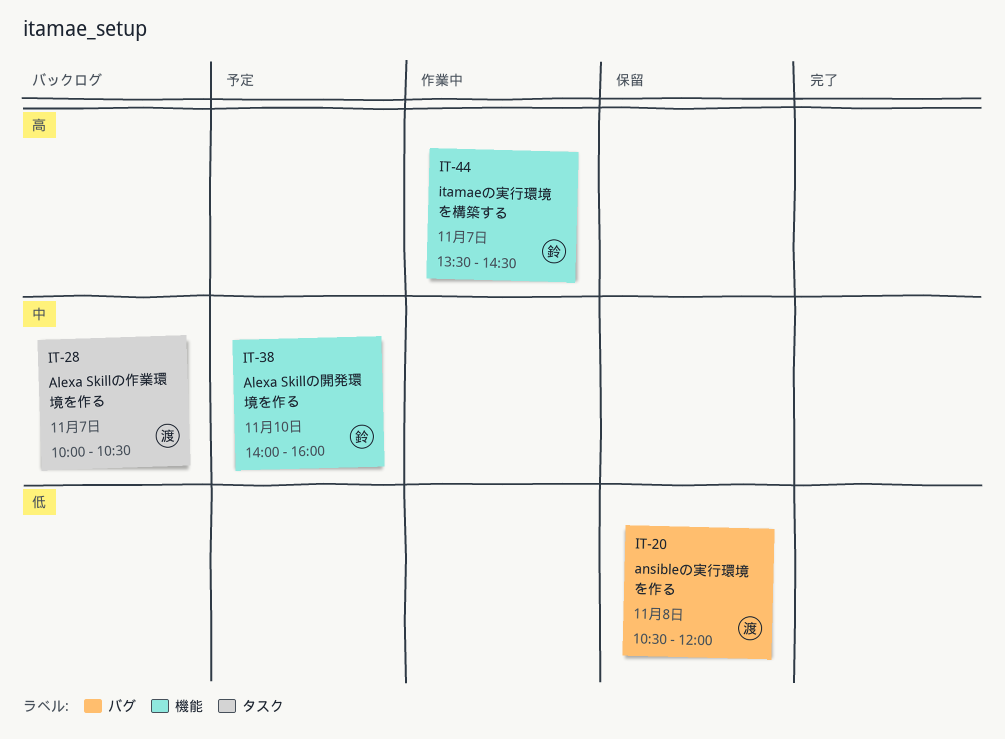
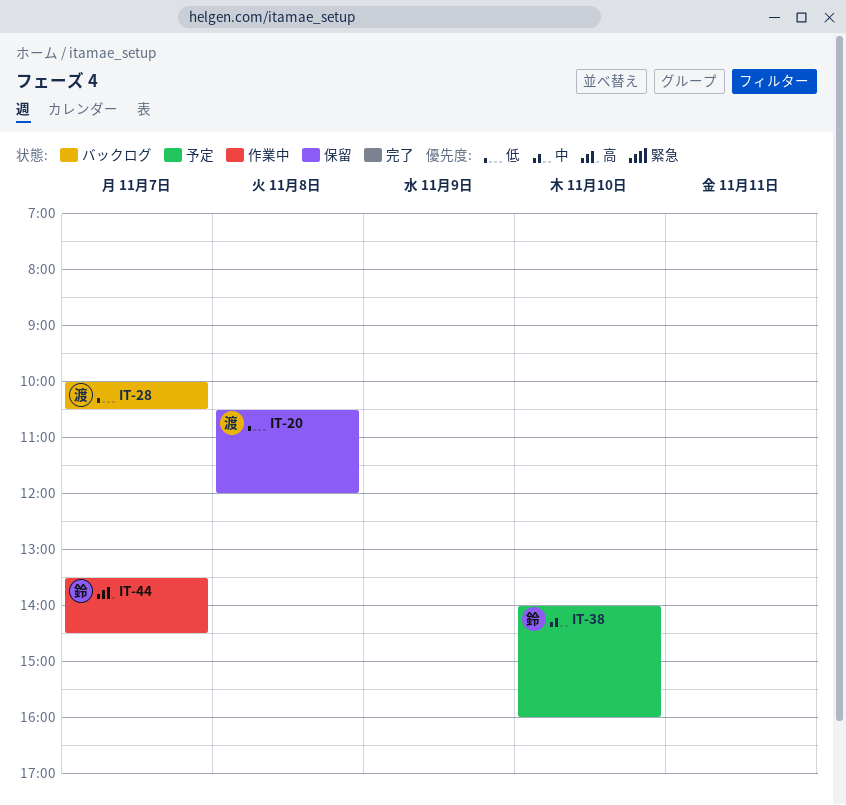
IT-28, priority: 中 -> 低

